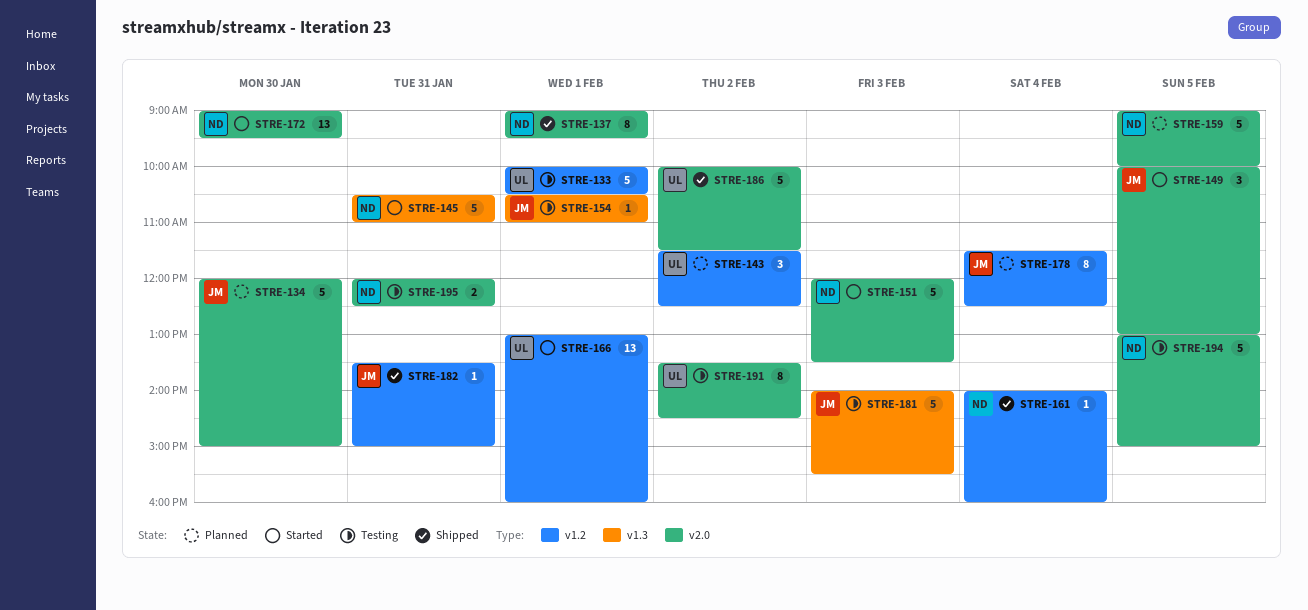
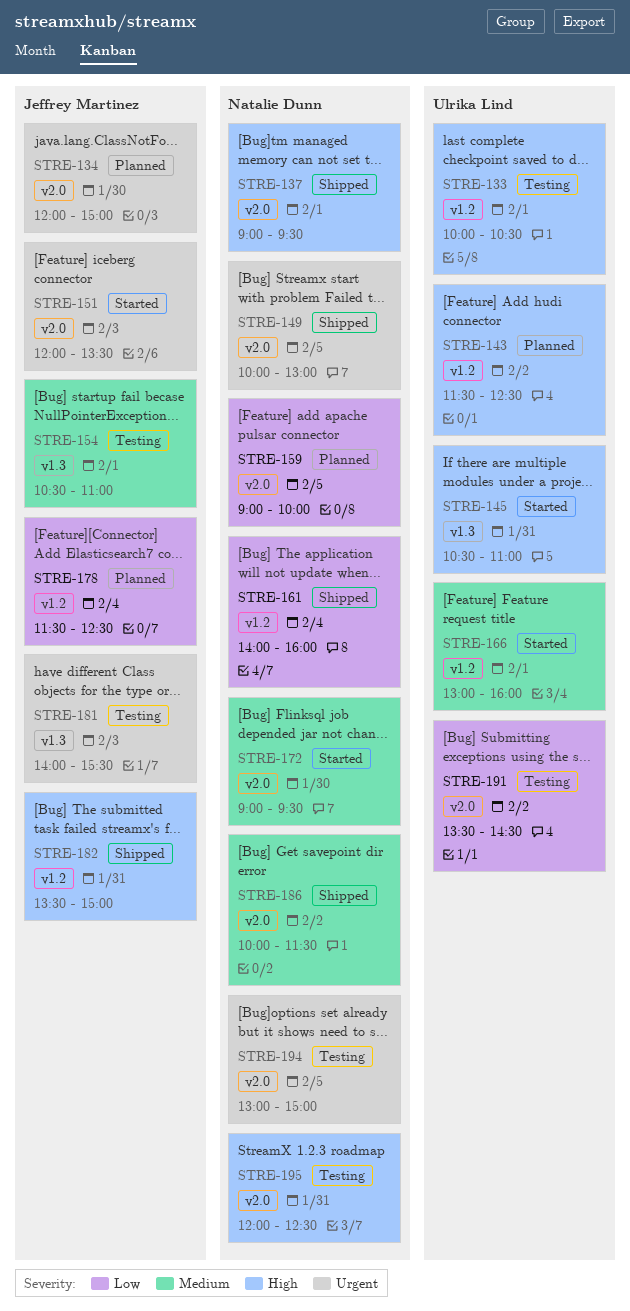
STRE-145, owner: Natalie Dunn -> Ulrika Lind
STRE-149, status: Started -> Shipped
STRE-149, owner: Jeffrey Martinez -> Natalie Dunn
STRE-151, owner: Natalie Dunn -> Jeffrey Martinez
STRE-186, owner: Ulrika Lind -> Natalie Dunn

